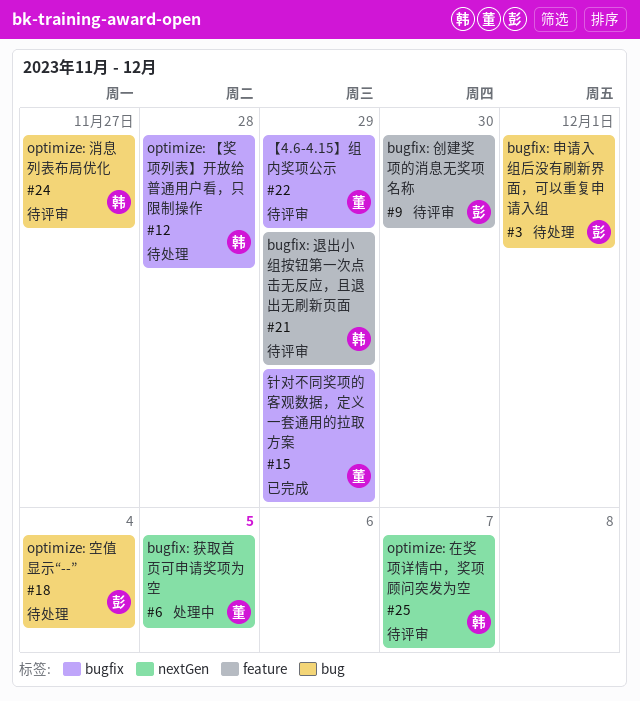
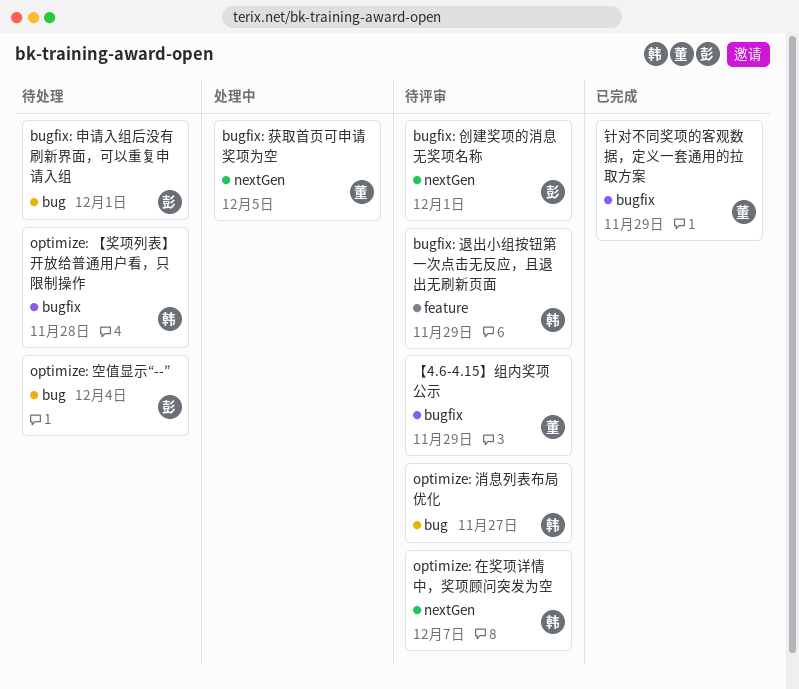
bugfix: 创建奖项的消息无奖项名称, label: feature -> nextGen
bugfix: 创建奖项的消息无奖项名称, due: Nov 30 -> Dec 1

